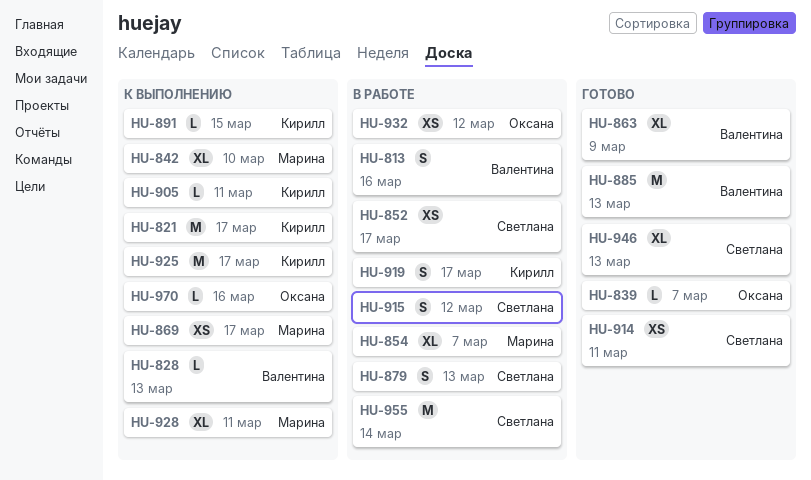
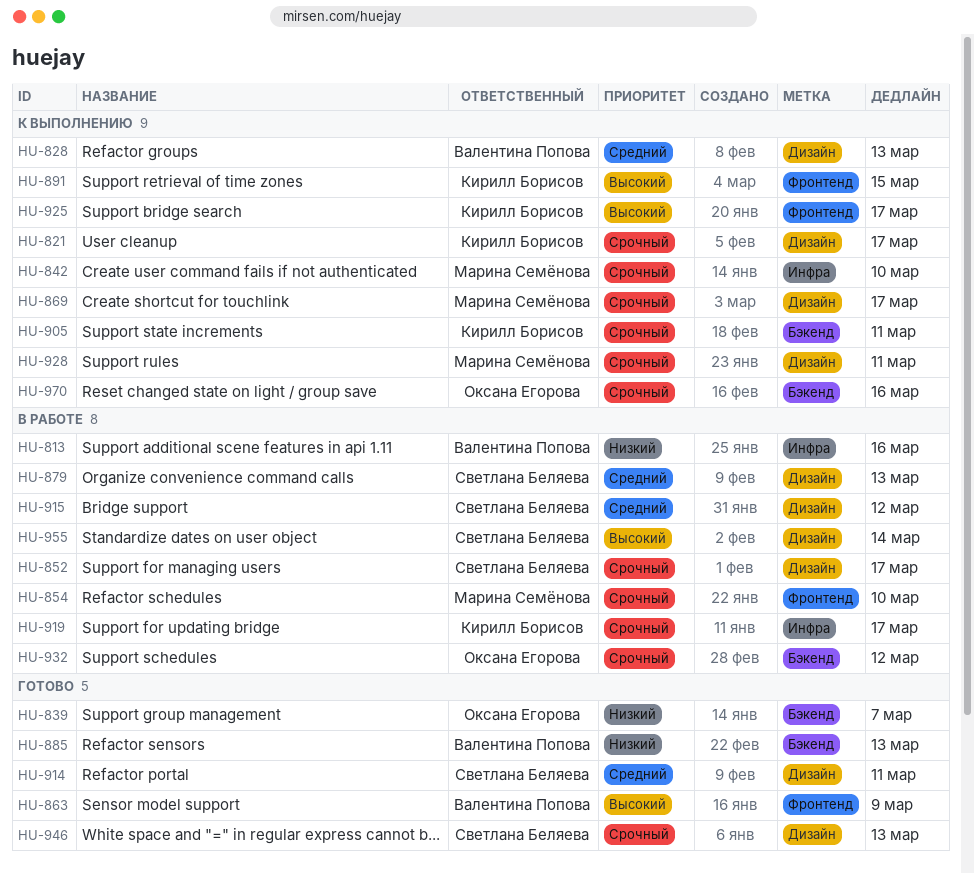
HU-854, due: Mar 7 -> Mar 10

